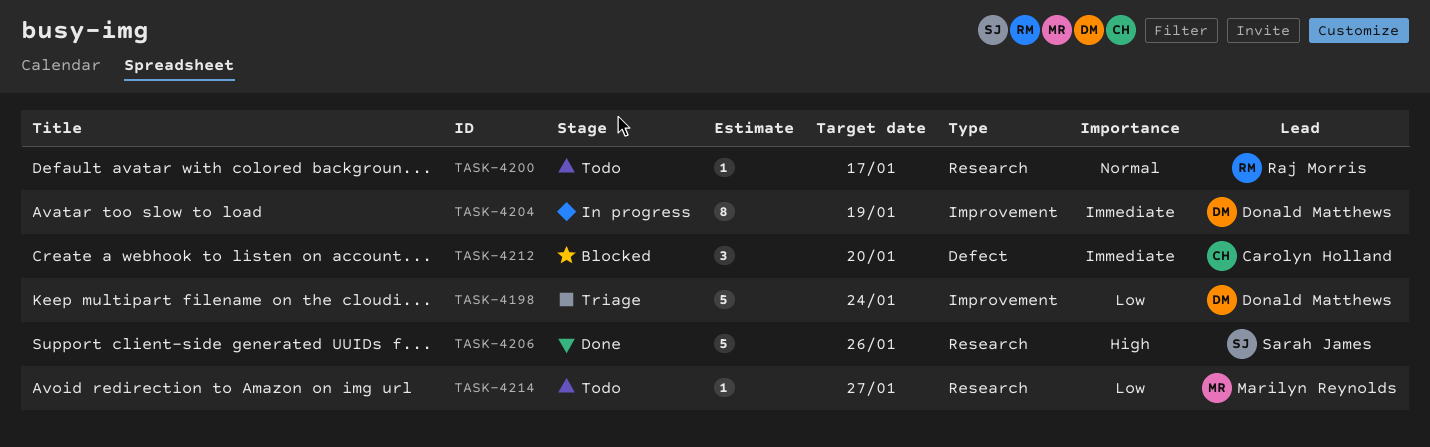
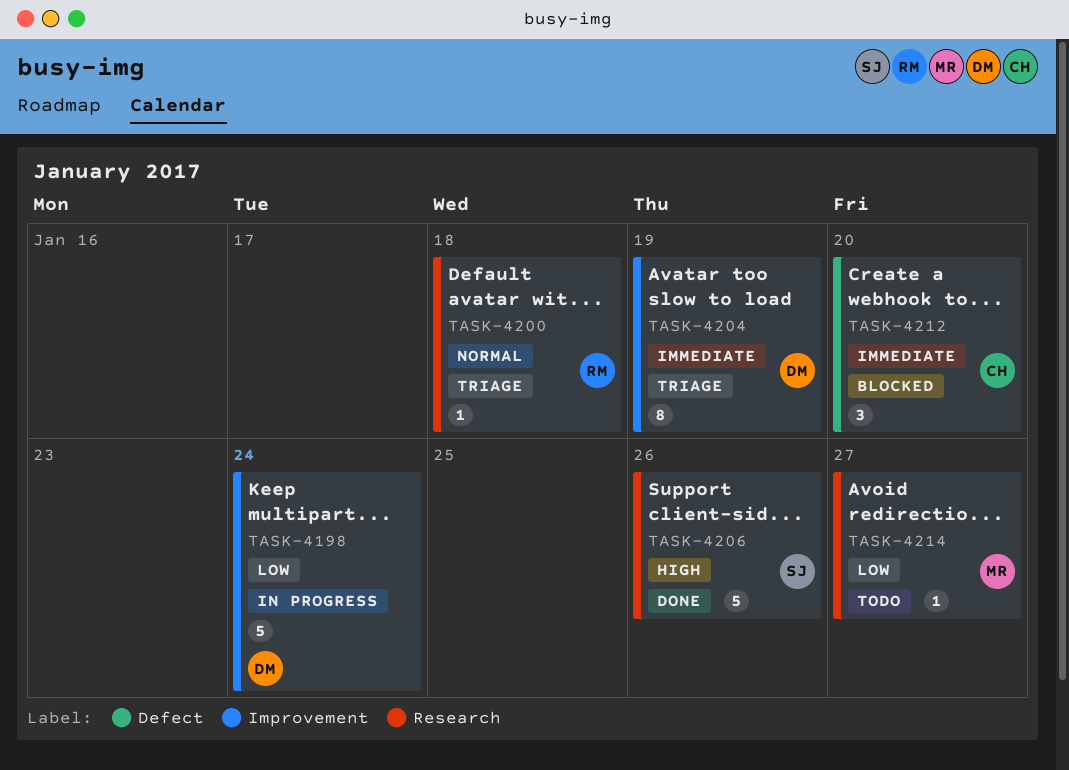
TASK-4198, status: Triage -> In progress
TASK-4200, status: Todo -> Triage
TASK-4200, due: Jan 17 -> Jan 18
TASK-4204, status: In progress -> Triage

